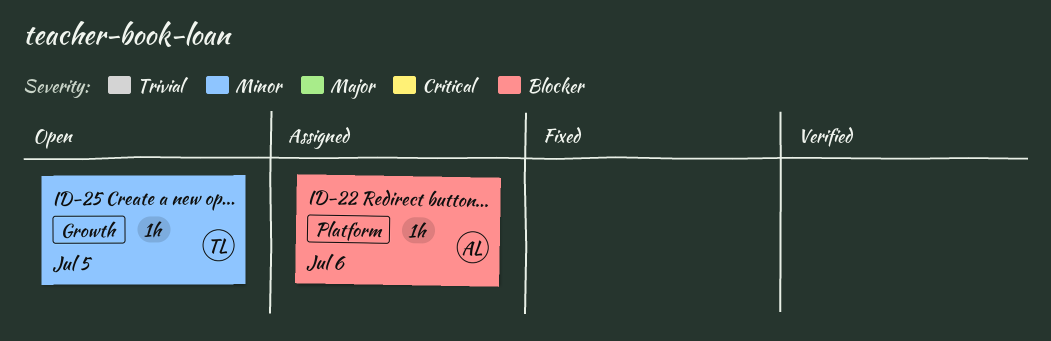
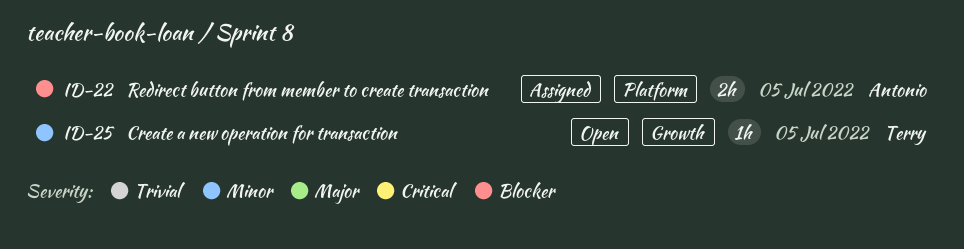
ID-22, estimate: 1h -> 2h
ID-22, due: Jul 6 -> Jul 5

